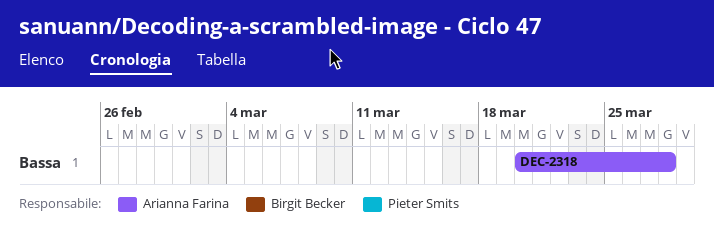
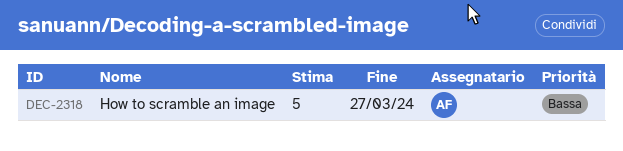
DEC-2318, due: Mar 28 -> Mar 27

